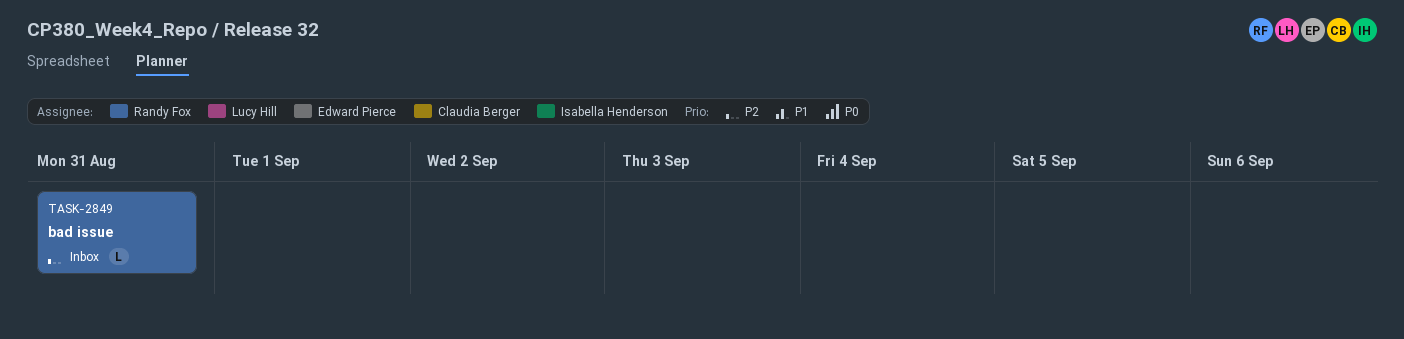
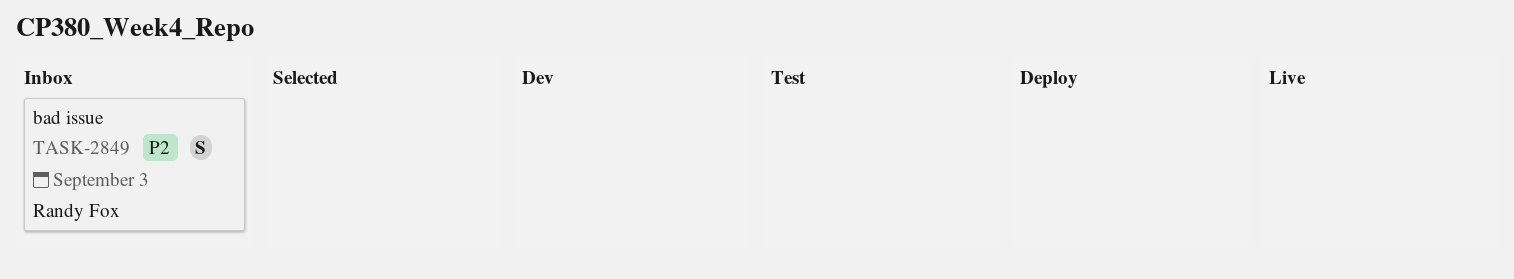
TASK-2849, estimate: L -> S
TASK-2849, due: Aug 31 -> Sep 3

